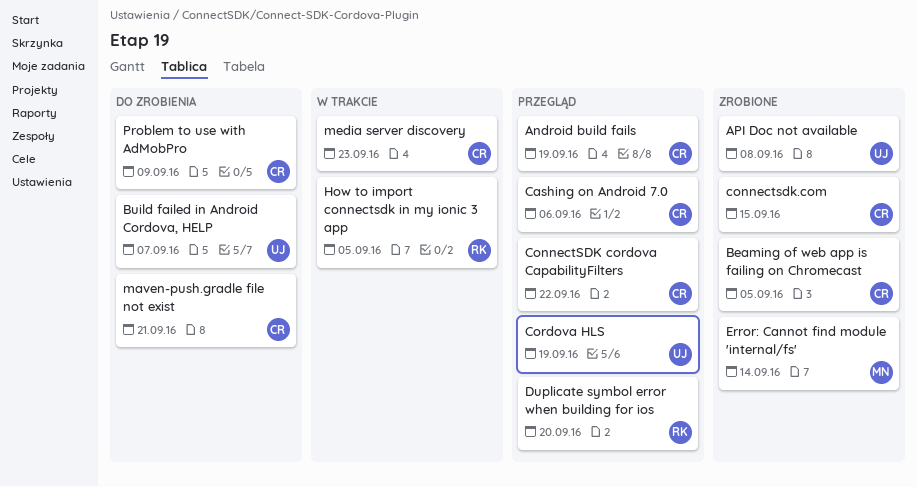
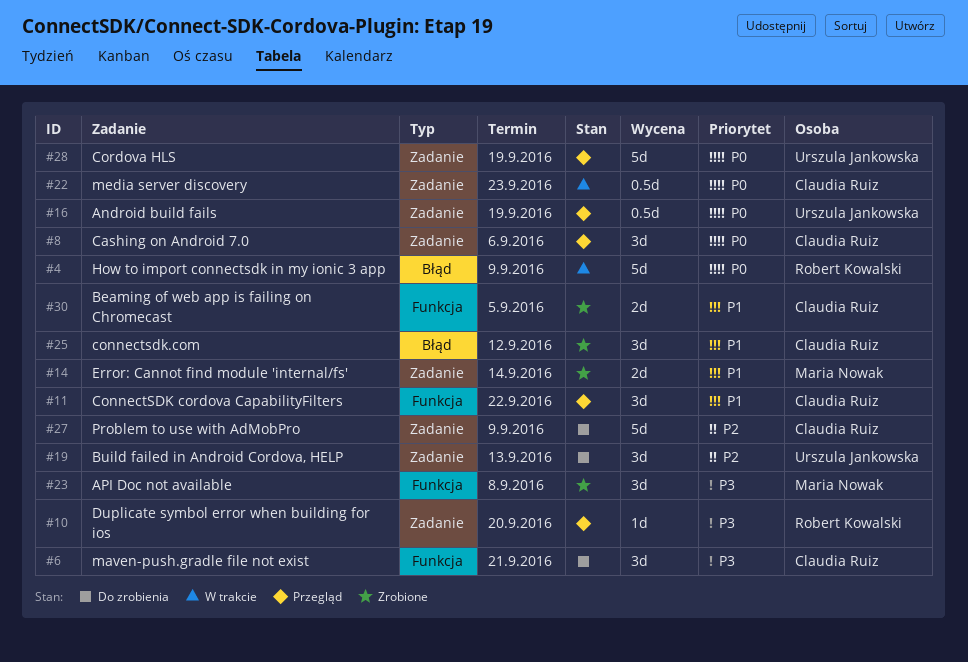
Android build fails, owner: Claudia Ruiz -> Urszula Jankowska
API Doc not available, owner: Urszula Jankowska -> Maria Nowak
Build failed in Android Cordova, HELP, due: Sep 7 -> Sep 13
connectsdk.com, due: Sep 15 -> Sep 12
How to import connectsdk in my ionic 3 app, due: Sep 5 -> Sep 9

